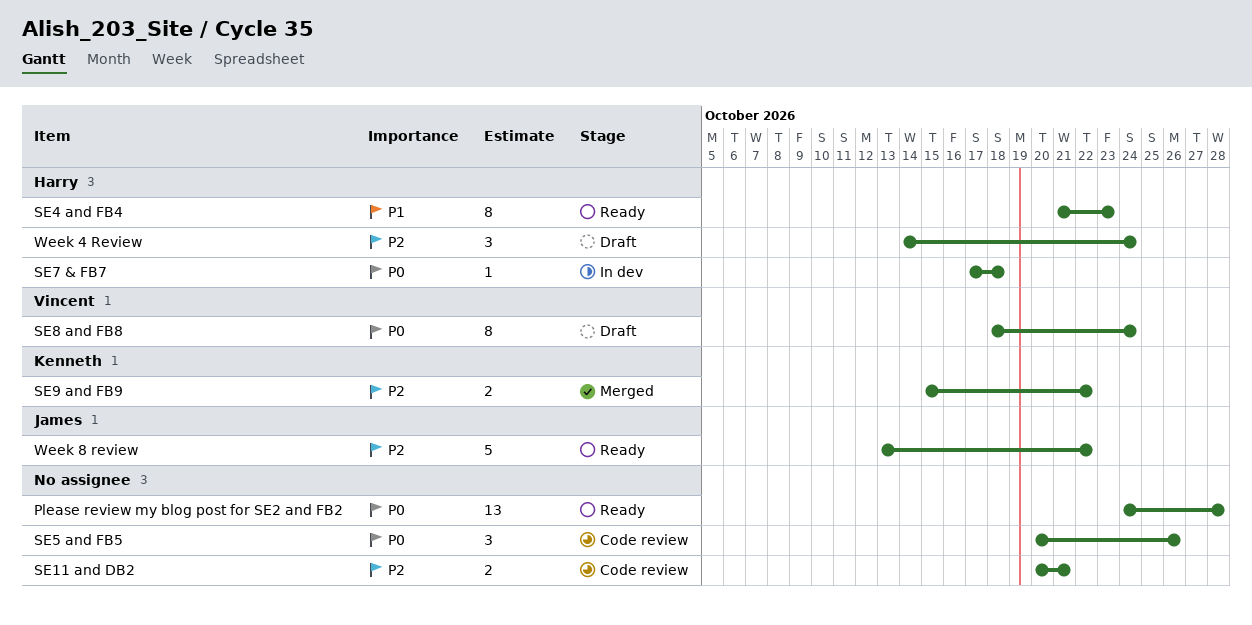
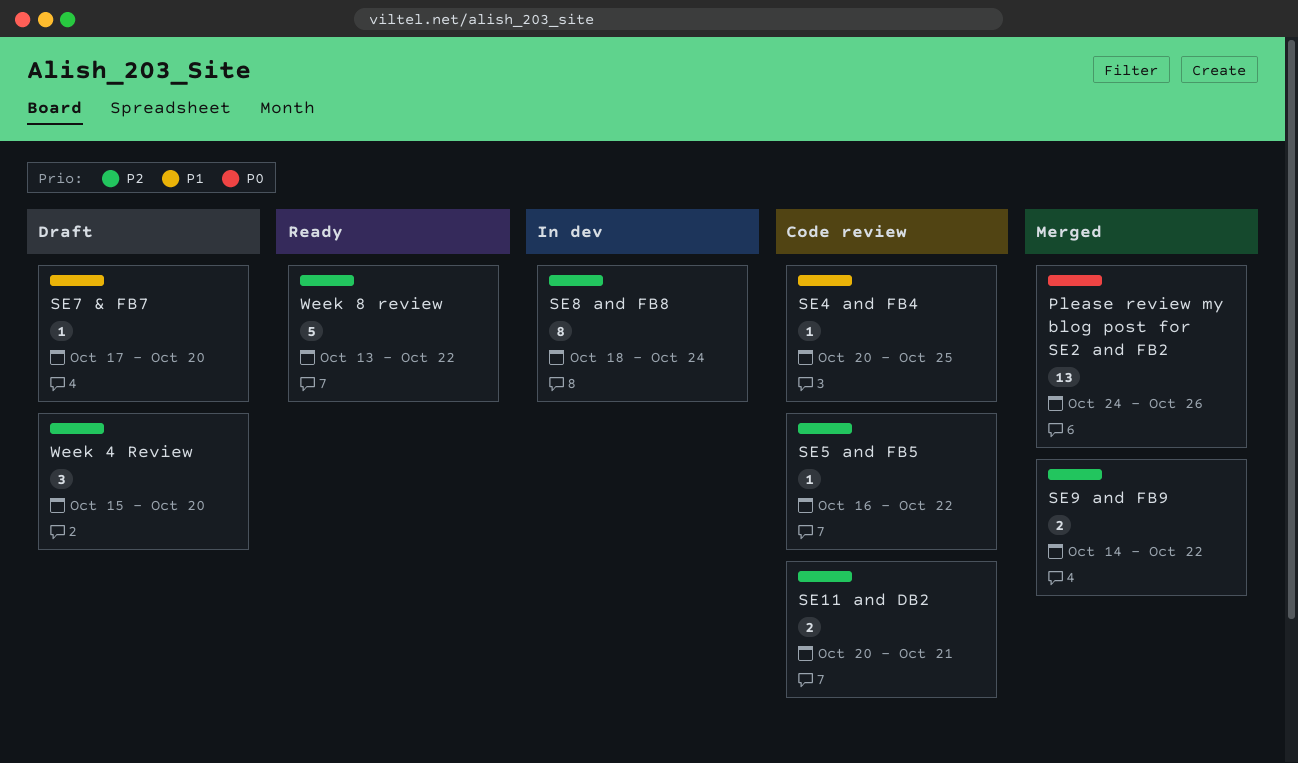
Please review my blog post for SE2 and FB2, status: Ready -> Merged
Please review my blog post for SE2 and FB2, due: Oct 28 -> Oct 26
SE4 and FB4, status: Ready -> Code review
SE4 and FB4, estimate: 8 -> 1
SE4 and FB4, start: Oct 21 -> Oct 20
SE4 and FB4, due: Oct 23 -> Oct 25
SE5 and FB5, priority: P0 -> P2
SE5 and FB5, estimate: 3 -> 1
SE5 and FB5, start: Oct 20 -> Oct 16
SE5 and FB5, due: Oct 26 -> Oct 22
SE7 & FB7, status: In dev -> Draft
SE7 & FB7, priority: P0 -> P1
SE7 & FB7, due: Oct 18 -> Oct 20
SE8 and FB8, status: Draft -> In dev
SE8 and FB8, priority: P0 -> P2
SE9 and FB9, start: Oct 15 -> Oct 14
Week 4 Review, start: Oct 14 -> Oct 15
Week 4 Review, due: Oct 24 -> Oct 20

